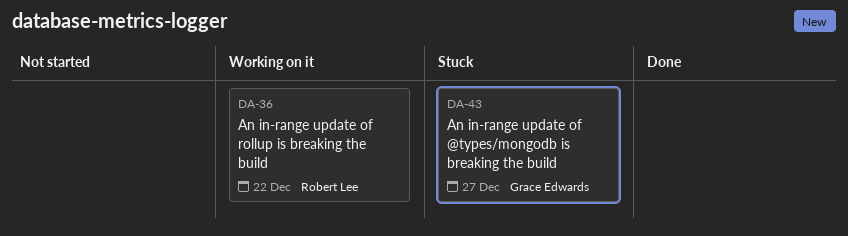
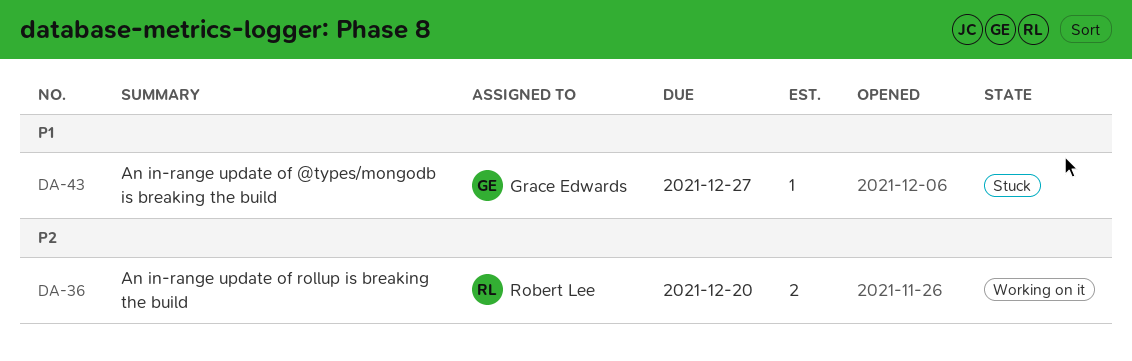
DA-36, due: Dec 22 -> Dec 20

